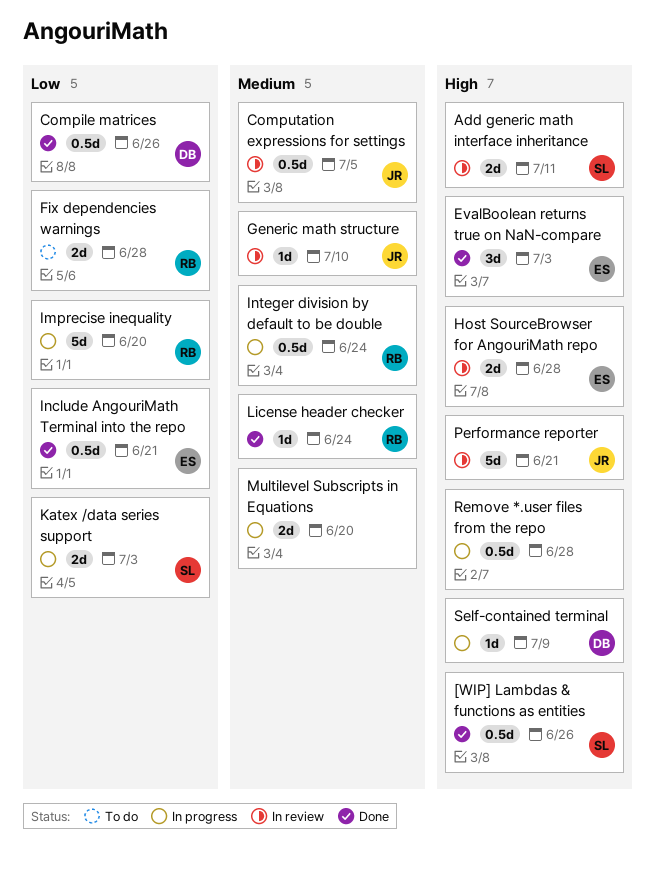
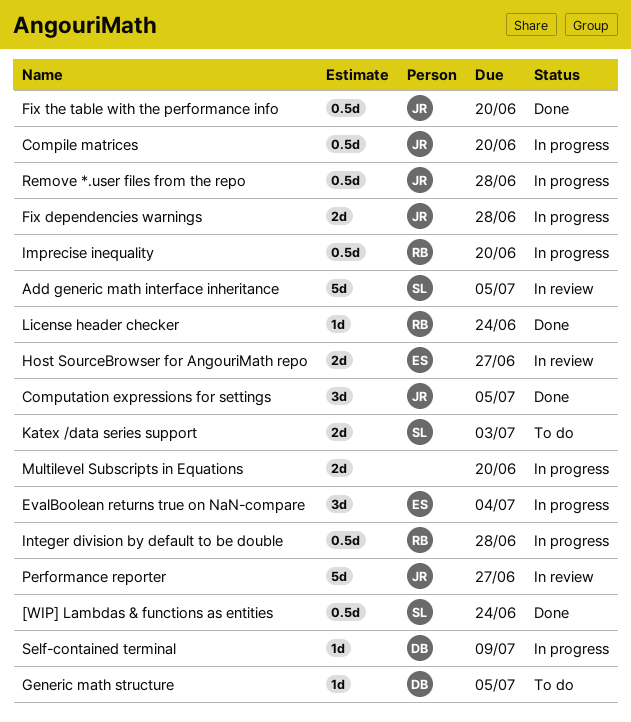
[WIP] Lambdas & functions as entities, due: Jun 26 -> Jun 24
Add generic math interface inheritance, estimate: 2d -> 5d
Add generic math interface inheritance, due: Jul 11 -> Jul 5
Compile matrices, status: Done -> In progress
Compile matrices, owner: DB -> JR
Compile matrices, due: Jun 26 -> Jun 20
Computation expressions for settings, status: In review -> Done
Computation expressions for settings, estimate: 0.5d -> 3d
EvalBoolean returns true on NaN-compare, status: Done -> In progress
EvalBoolean returns true on NaN-compare, due: Jul 3 -> Jul 4
Fix dependencies warnings, status: To do -> In progress
Fix dependencies warnings, owner: RB -> JR
Fix the table with the performance info: none -> present
Generic math structure, status: In review -> To do
Generic math structure, owner: JR -> DB
Generic math structure, due: Jul 10 -> Jul 5
Host SourceBrowser for AngouriMath repo, due: Jun 28 -> Jun 27
Imprecise inequality, estimate: 5d -> 0.5d
Include AngouriMath Terminal into the repo: present -> none
Integer division by default to be double, due: Jun 24 -> Jun 28
Katex /data series support, status: In progress -> To do
Performance reporter, due: Jun 21 -> Jun 27
Remove *.user files from the repo, owner: none -> JR

